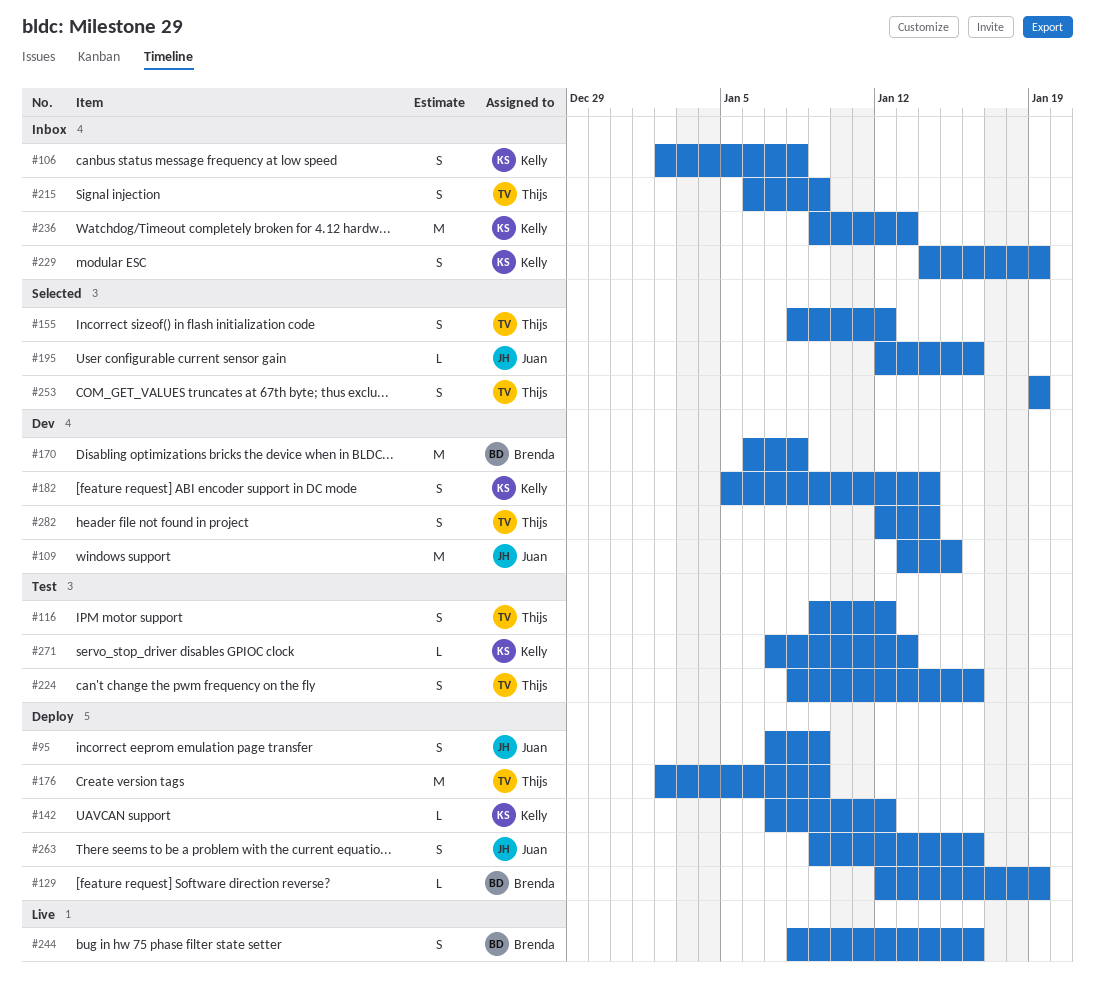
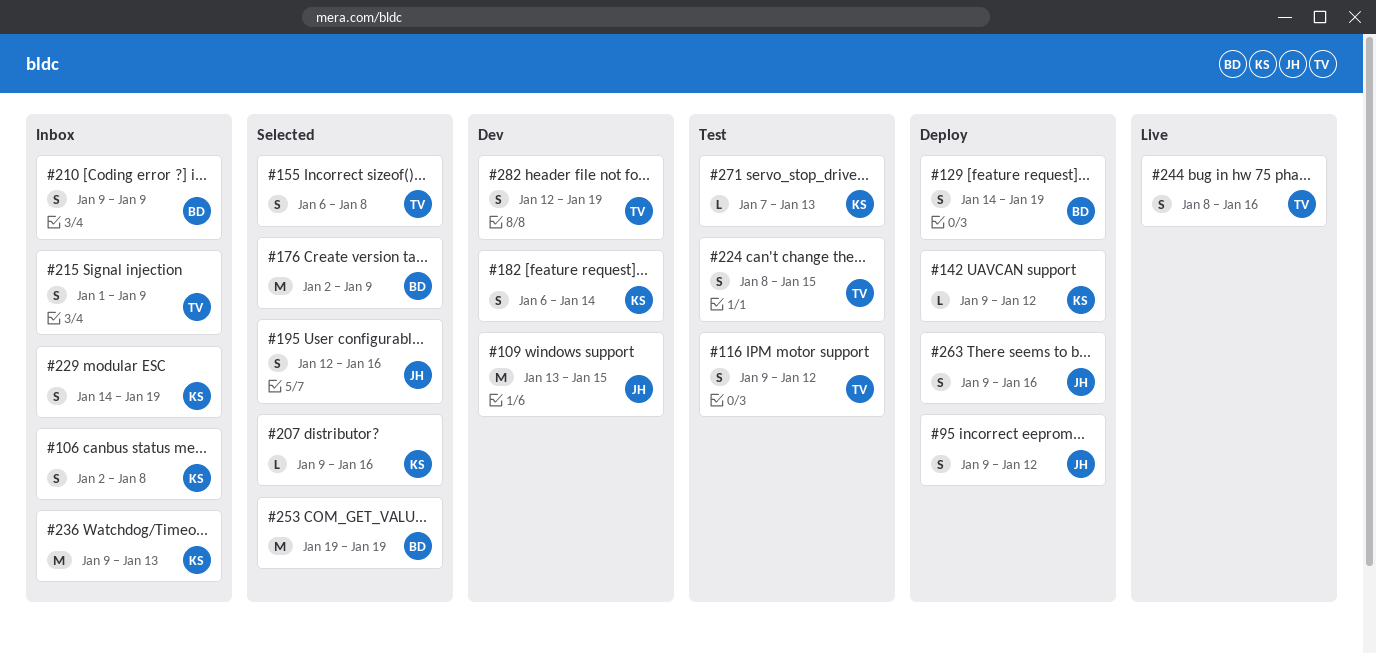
#95, start: Jan 7 -> Jan 9
#95, due: Jan 9 -> Jan 12
#129, estimate: L -> S
#129, start: Jan 12 -> Jan 14
#142, start: Jan 7 -> Jan 9
#155, start: Jan 8 -> Jan 6
#155, due: Jan 12 -> Jan 8
#170: present -> none
#176, status: Deploy -> Selected
#176, owner: Thijs -> Brenda
#182, start: Jan 5 -> Jan 6
#195, estimate: L -> S
#207: none -> present
#210: none -> present
#215, start: Jan 6 -> Jan 1
#224, due: Jan 16 -> Jan 15
#244, owner: Brenda -> Thijs
#253, owner: Thijs -> Brenda
#253, estimate: S -> M
#282, due: Jan 14 -> Jan 19

